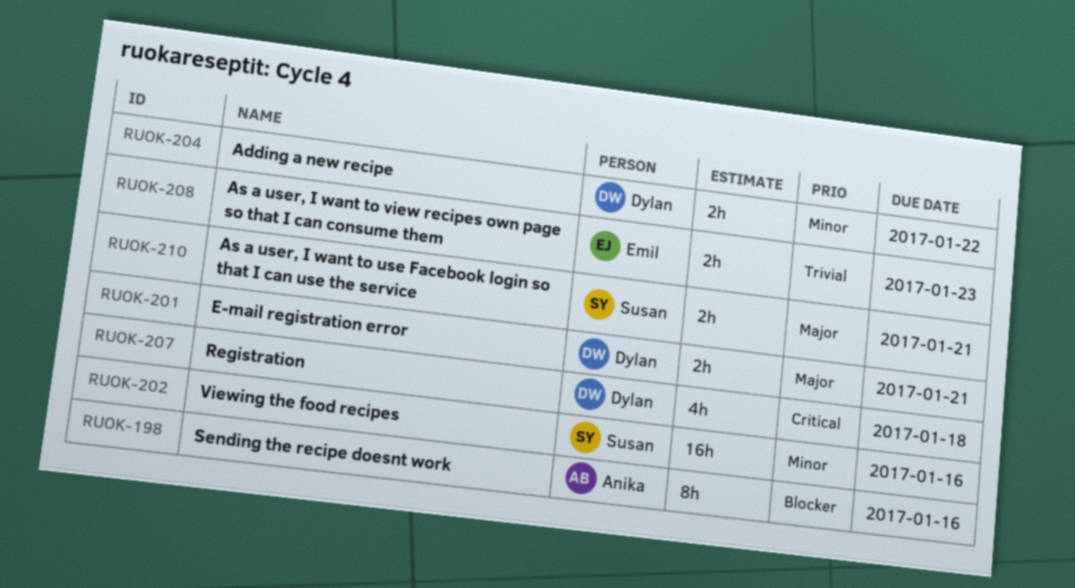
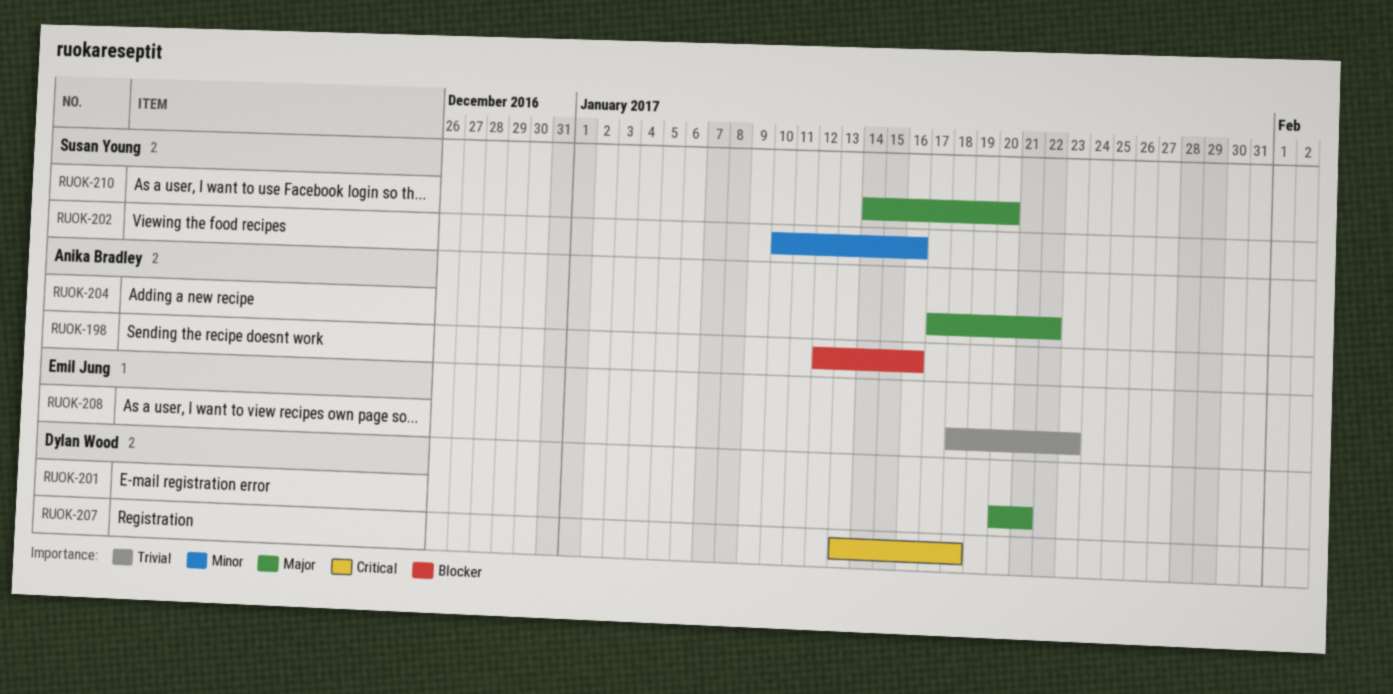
RUOK-204, owner: Dylan Wood -> Anika Bradley
RUOK-204, priority: Minor -> Major
RUOK-210, due: Jan 21 -> Jan 20

